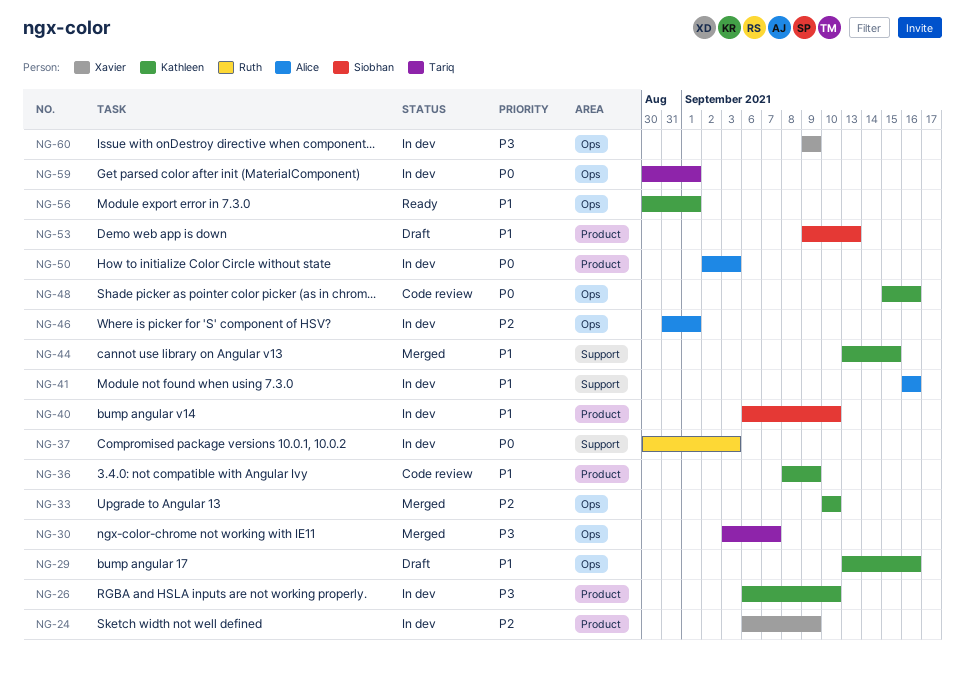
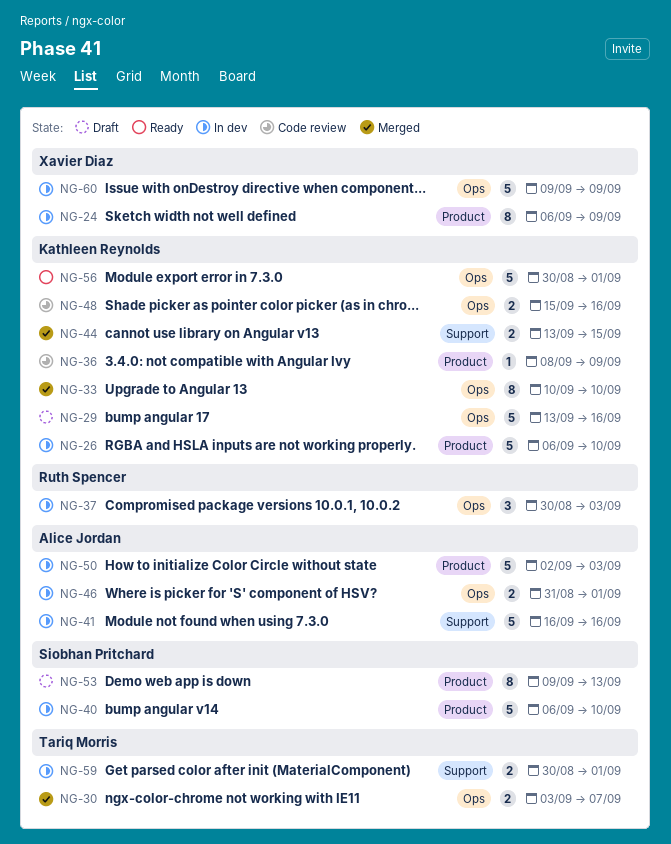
NG-37, label: Support -> Ops
NG-59, label: Ops -> Support

